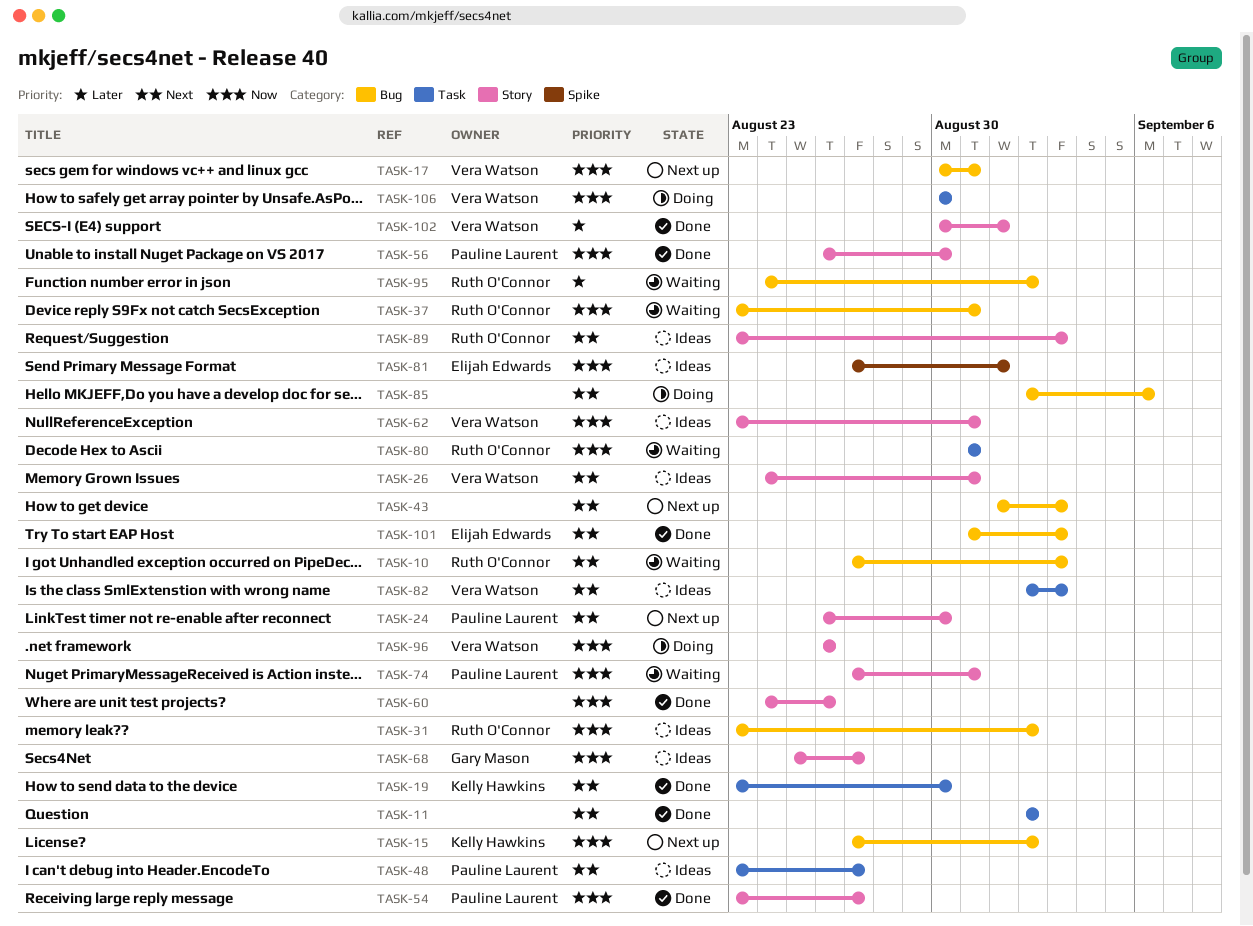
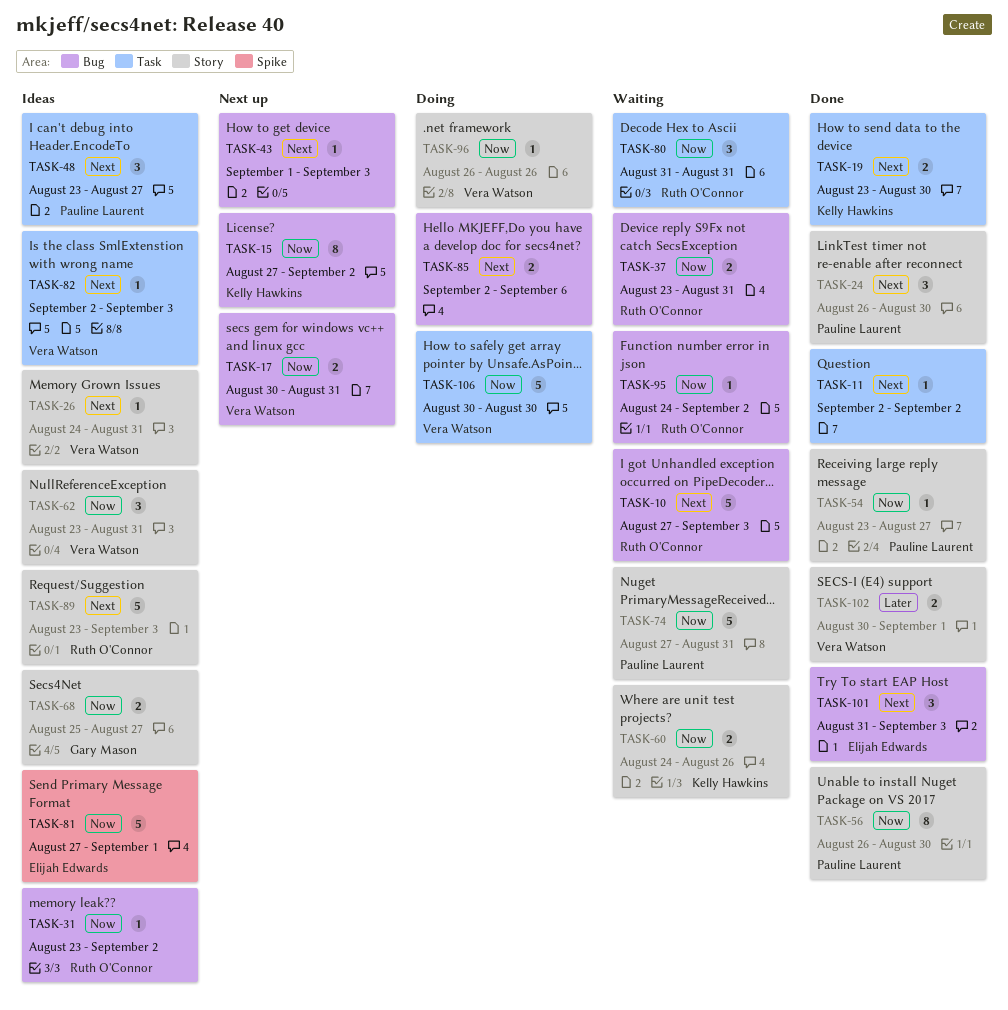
TASK-24, status: Next up -> Done
TASK-60, status: Done -> Waiting
TASK-60, owner: none -> Kelly Hawkins
TASK-95, priority: Later -> Now

